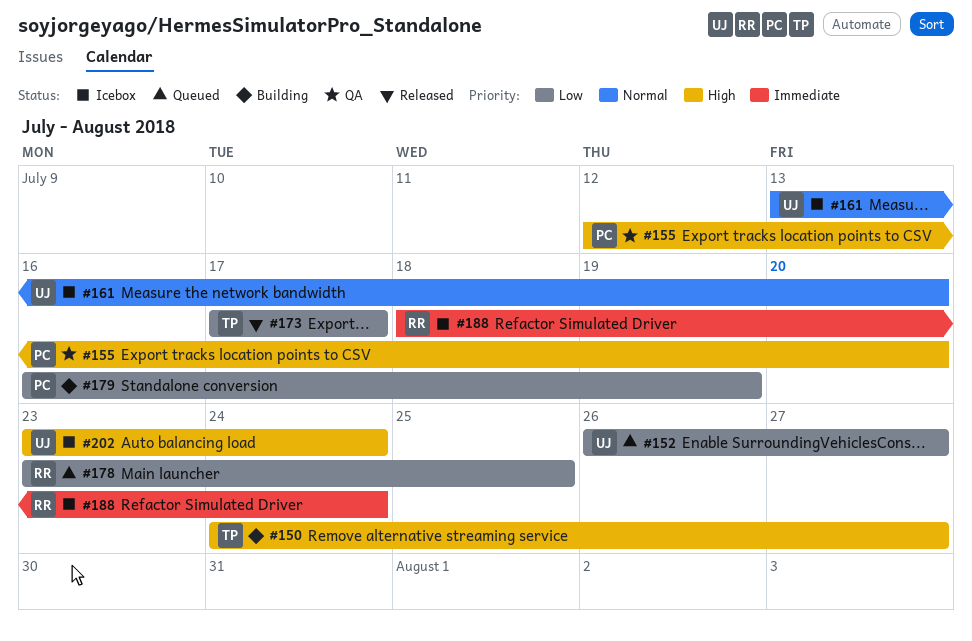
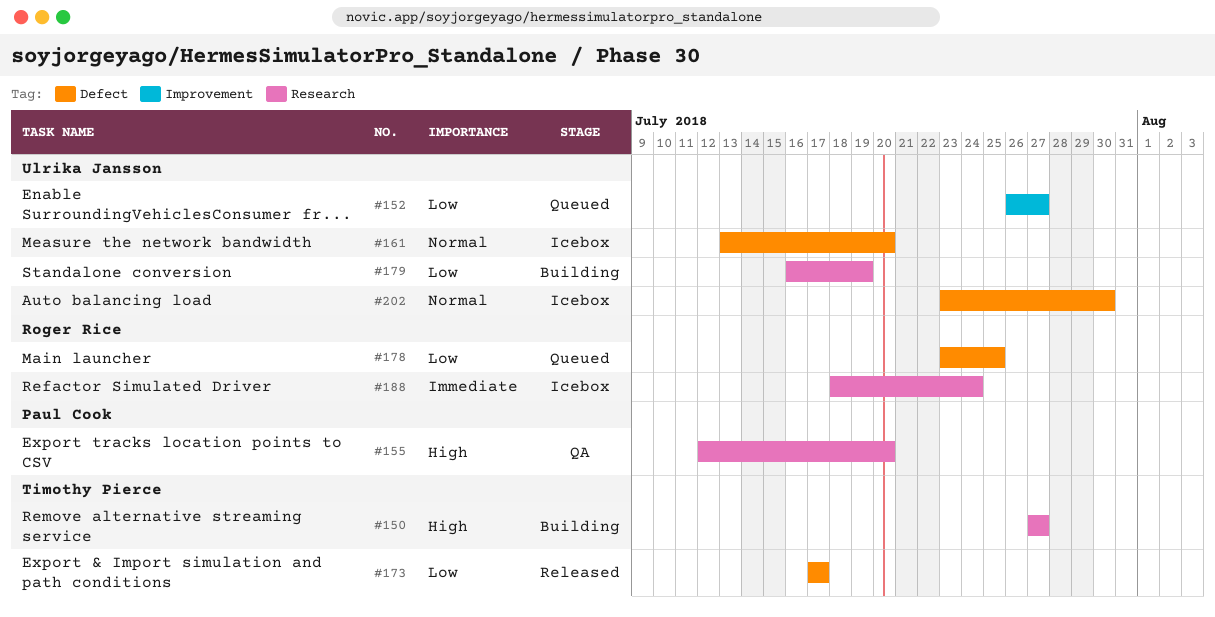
#150, start: Jul 24 -> Jul 27
#179, owner: Paul Cook -> Ulrika Jansson
#202, priority: High -> Normal
#202, due: Jul 24 -> Jul 30

